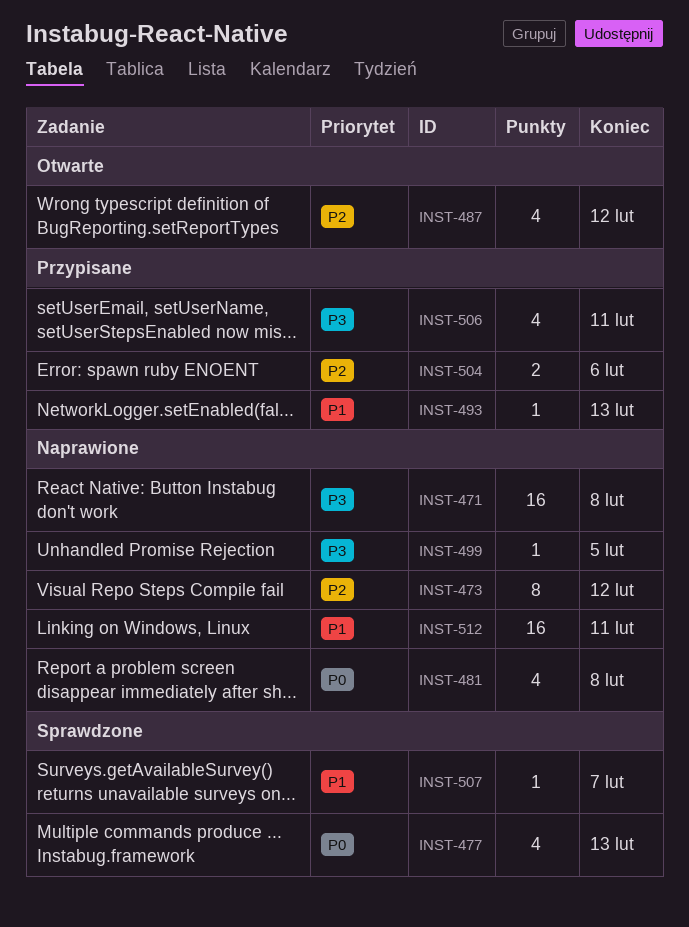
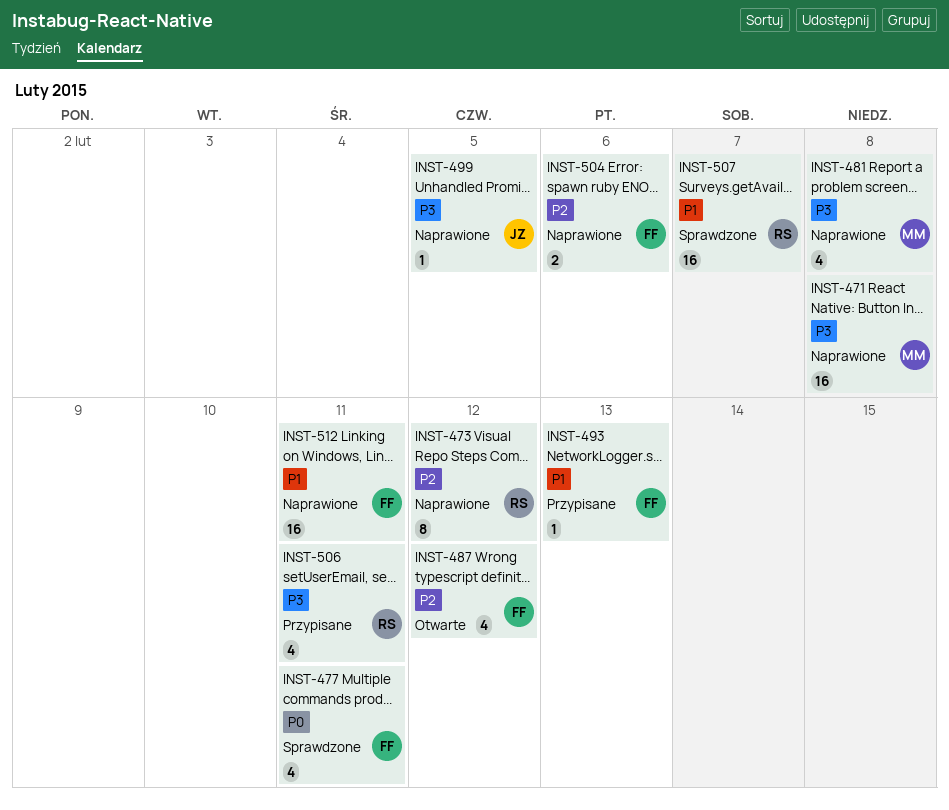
INST-477, due: Feb 13 -> Feb 11
INST-481, priority: P0 -> P3
INST-504, status: Przypisane -> Naprawione
INST-507, estimate: 1 -> 16

